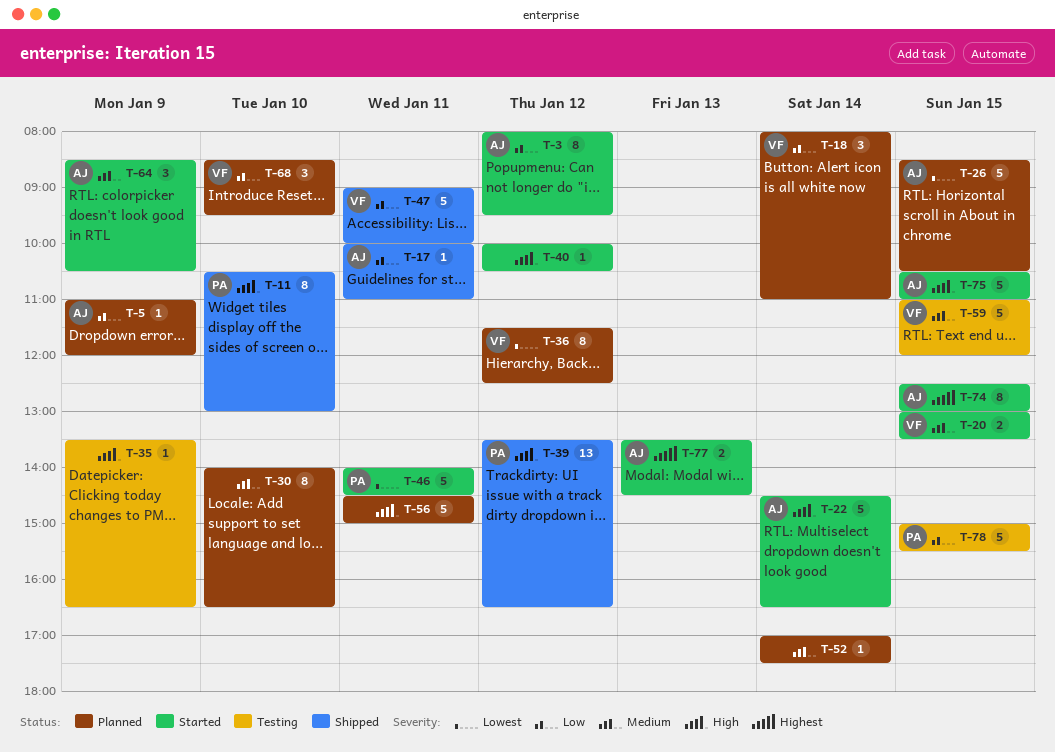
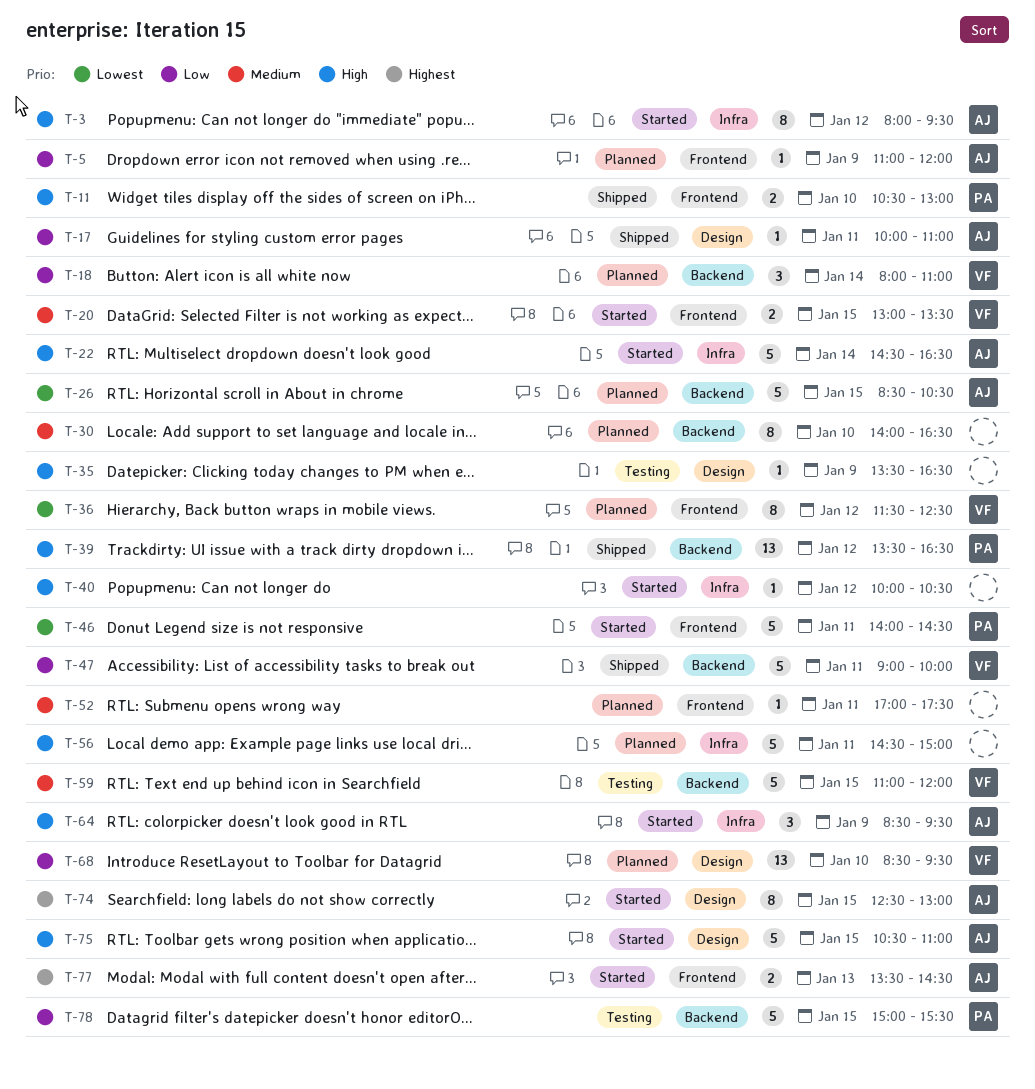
T-3, priority: Low -> High
T-11, estimate: 8 -> 2
T-52, day: Jan 14 -> Jan 11
T-64, priority: Medium -> High
T-64, ends: 10:30 -> 09:30
T-68, estimate: 3 -> 13

